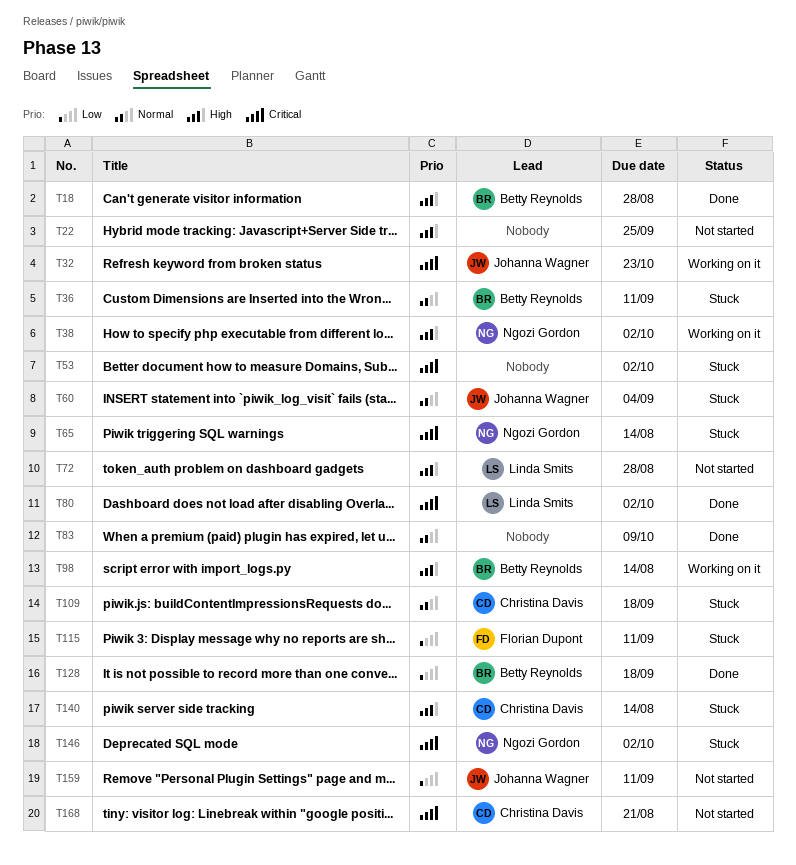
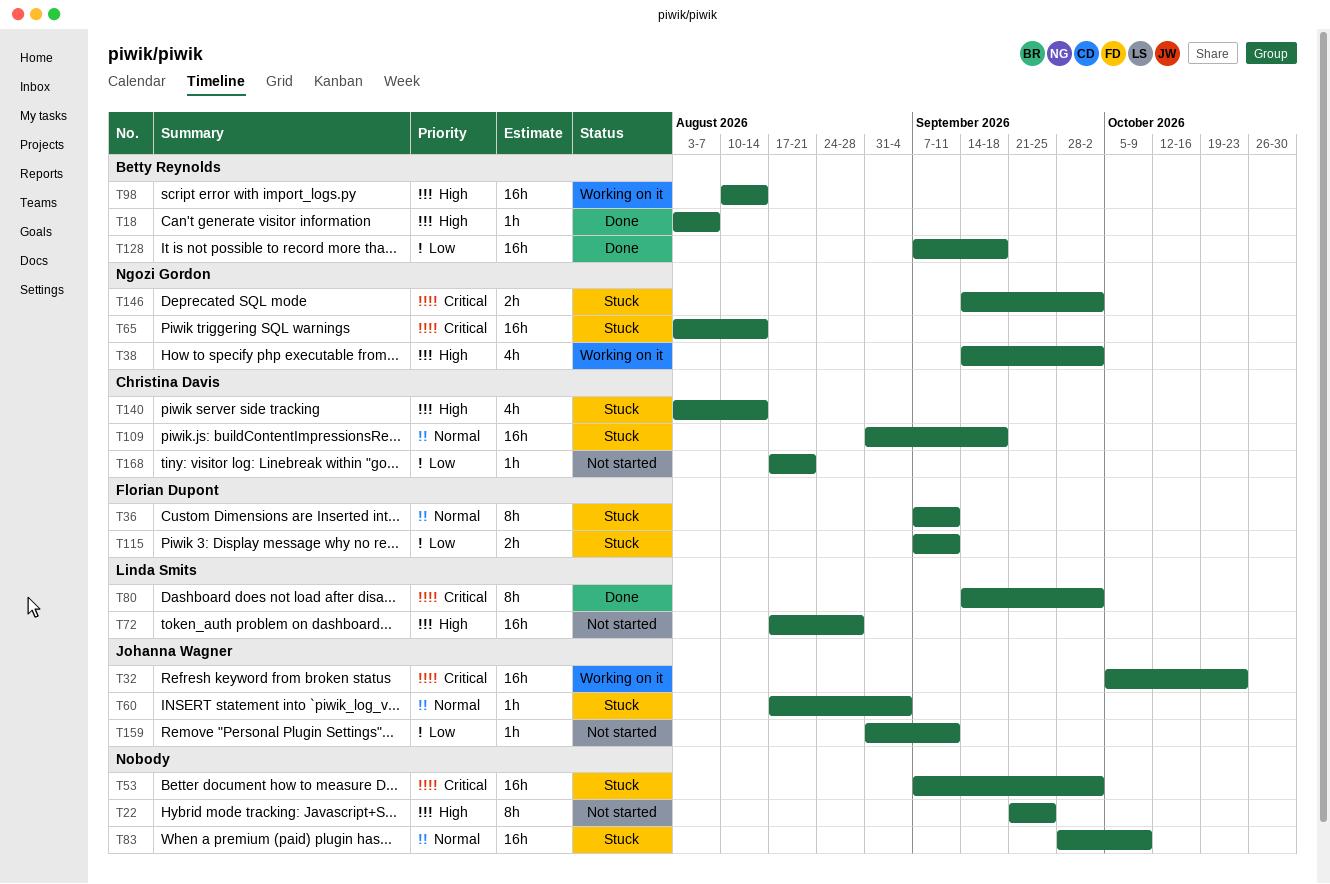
T18, due: Aug 28 -> Aug 7
T36, owner: Betty Reynolds -> Florian Dupont
T83, status: Done -> Stuck
T168, priority: Critical -> Low

